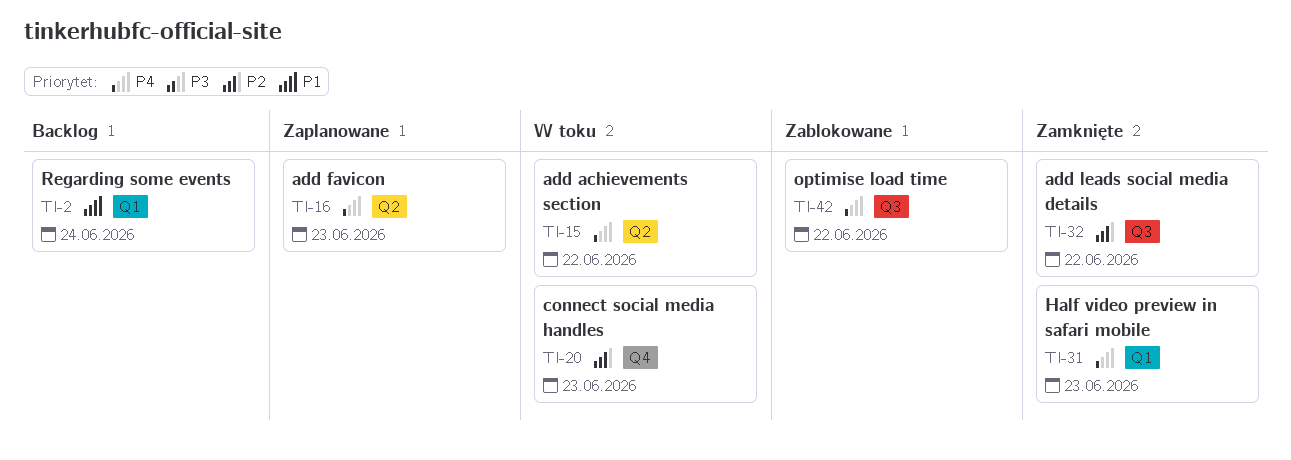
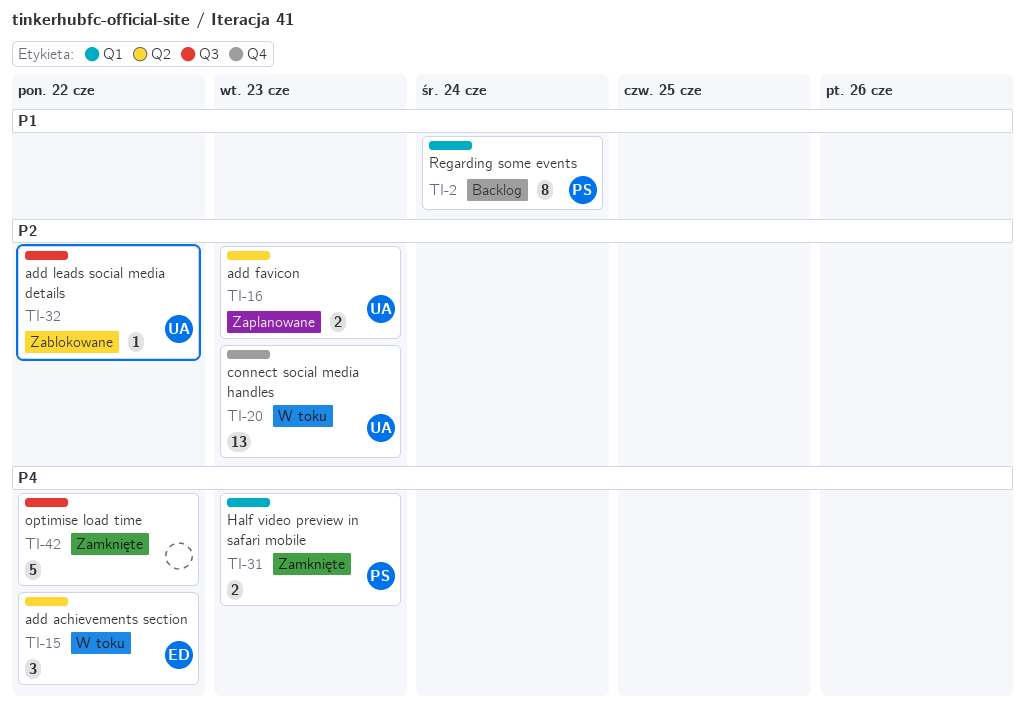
TI-16, priority: P4 -> P2
TI-32, status: Zamknięte -> Zablokowane
TI-42, status: Zablokowane -> Zamknięte

